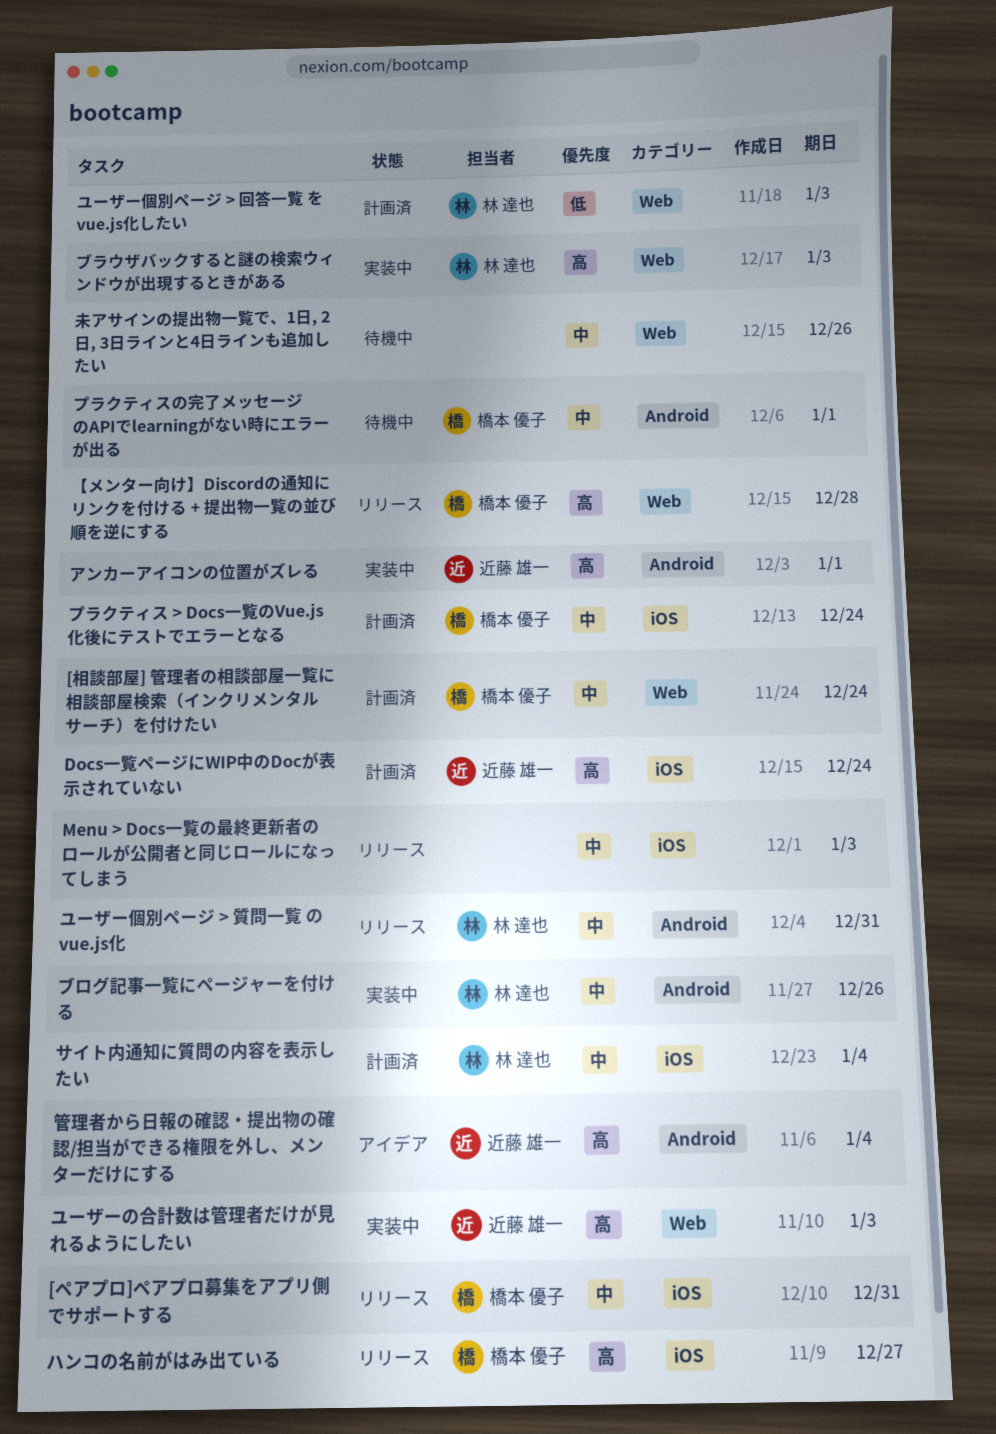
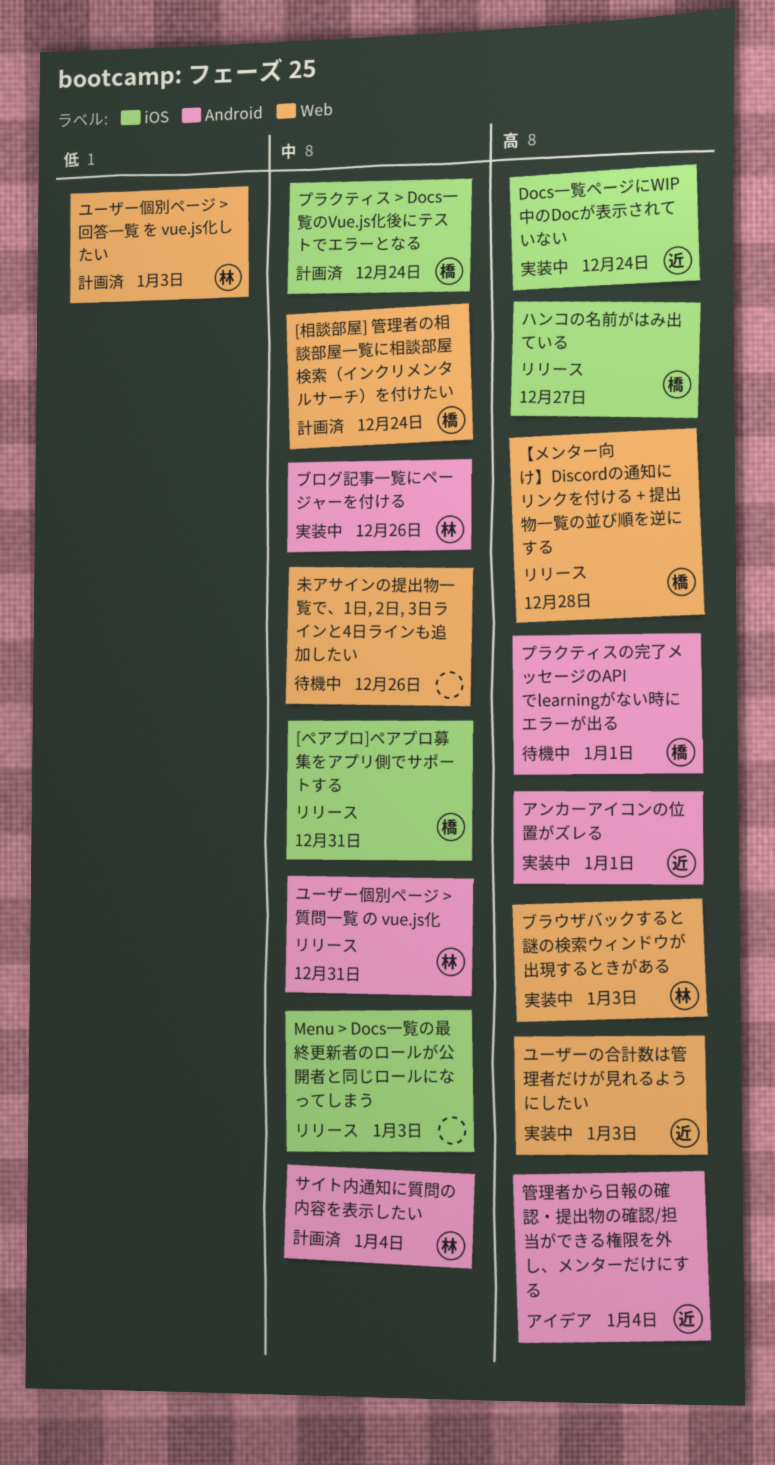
Docs一覧ページにWIP中のDocが表示されていない, status: 計画済 -> 実装中
サイト内通知に質問の内容を表示したい, label: iOS -> Android
プラクティスの完了メッセージのAPIでlearningがない時にエラーが出る, priority: 中 -> 高

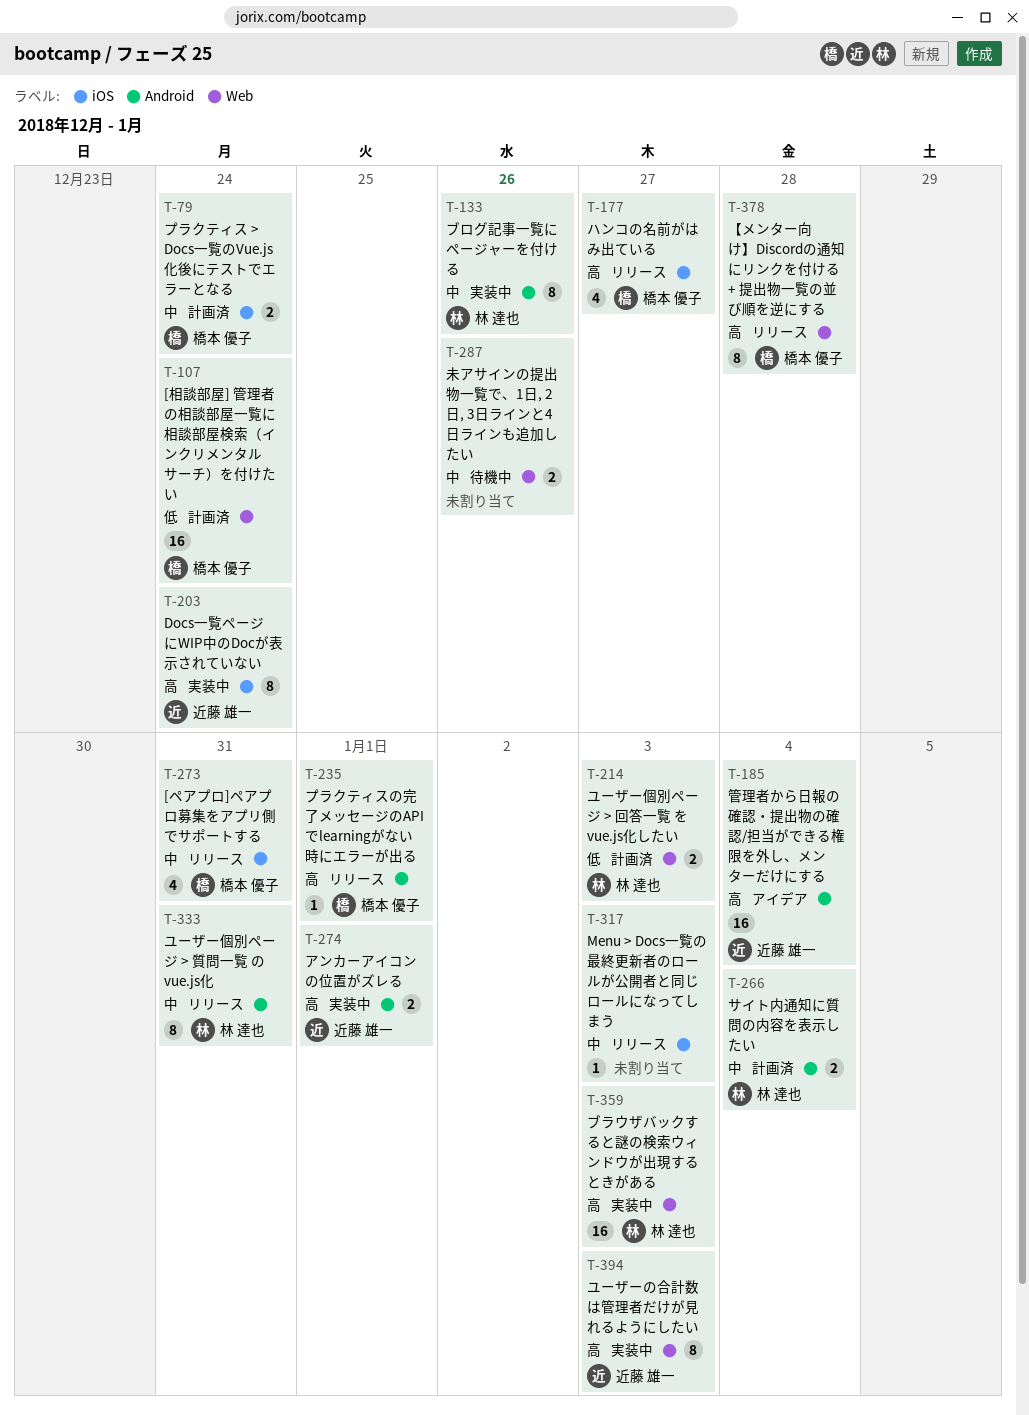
[相談部屋] 管理者の相談部屋一覧に相談部屋検索（インクリメンタルサーチ）を付けたい, priority: 中 -> 低
プラクティスの完了メッセージのAPIでlearningがない時にエラーが出る, status: 待機中 -> リリース

